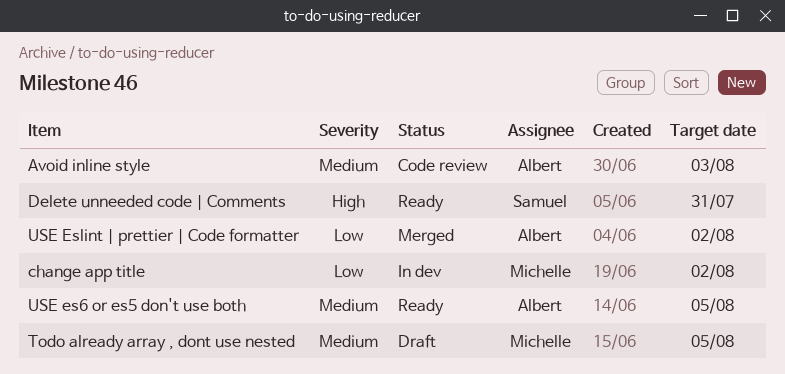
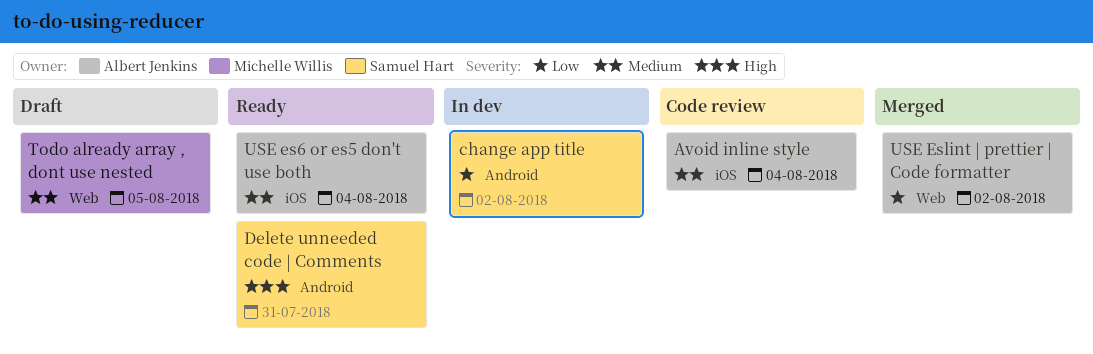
Avoid inline style, due: Aug 3 -> Aug 4
change app title, owner: Michelle Willis -> Samuel Hart
USE es6 or es5 don't use both, due: Aug 5 -> Aug 4

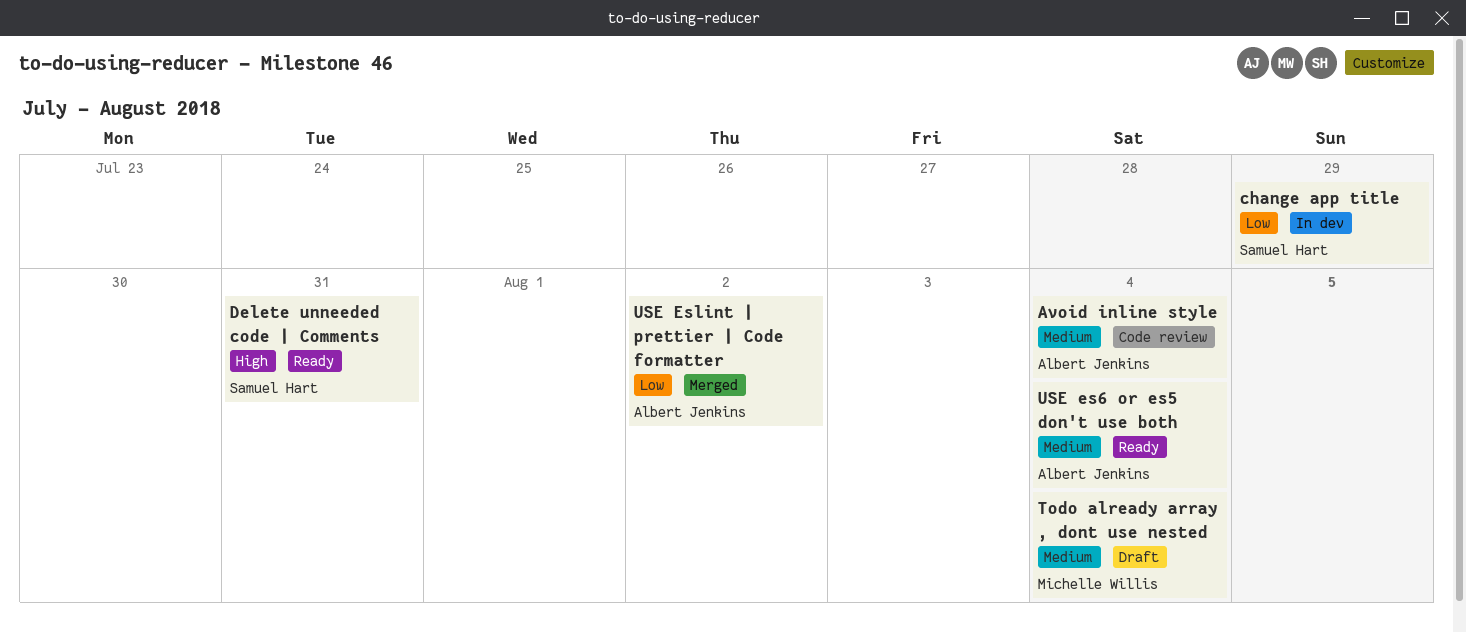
change app title, due: Aug 2 -> Jul 29
Todo already array , dont use nested, due: Aug 5 -> Aug 4

